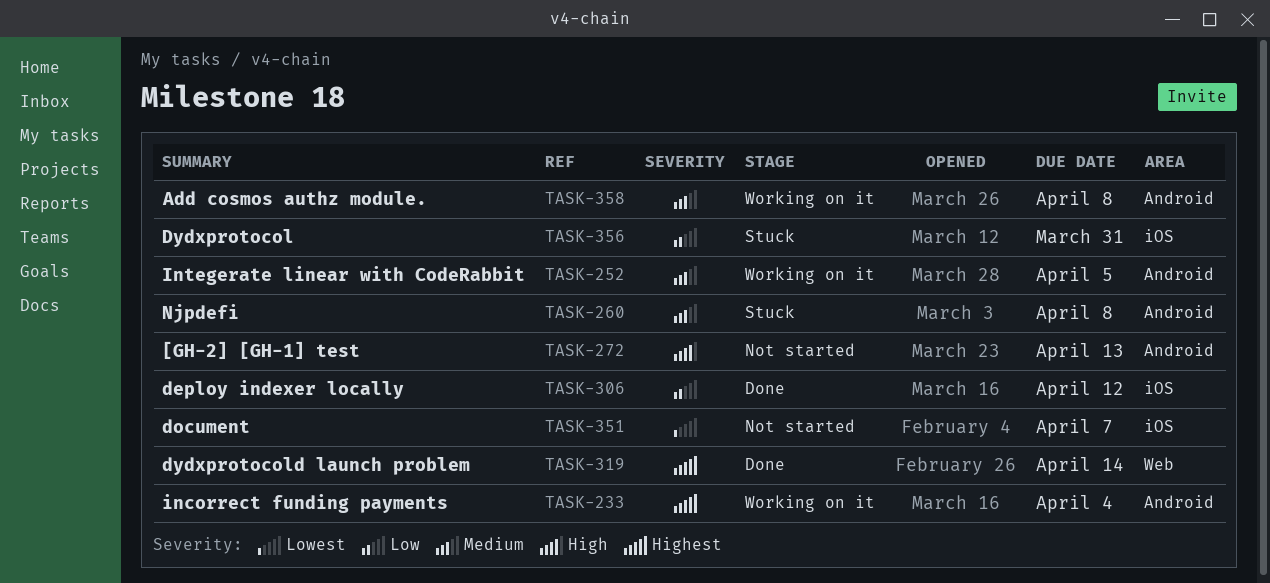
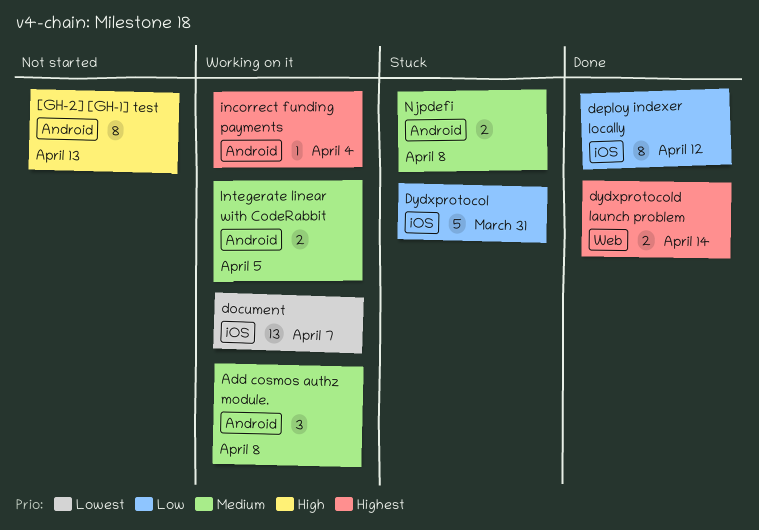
document, status: Not started -> Working on it

